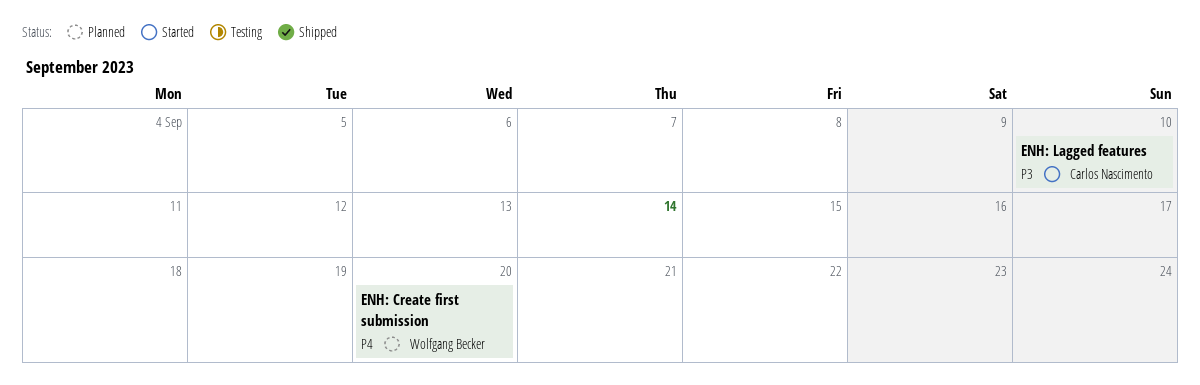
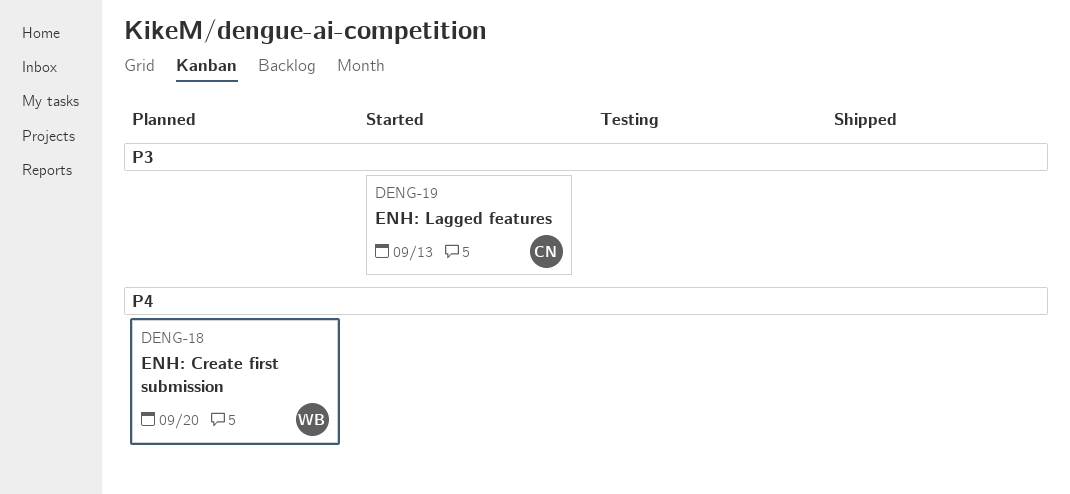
ENH: Lagged features, due: Sep 10 -> Sep 13

